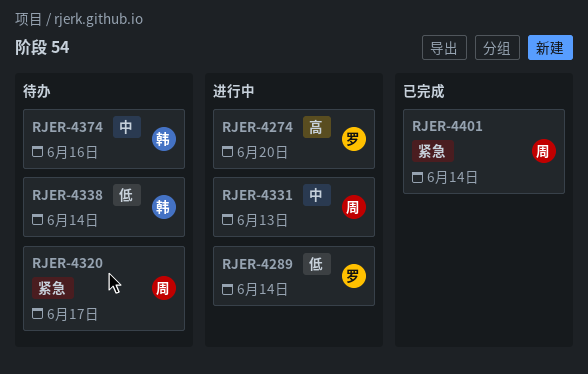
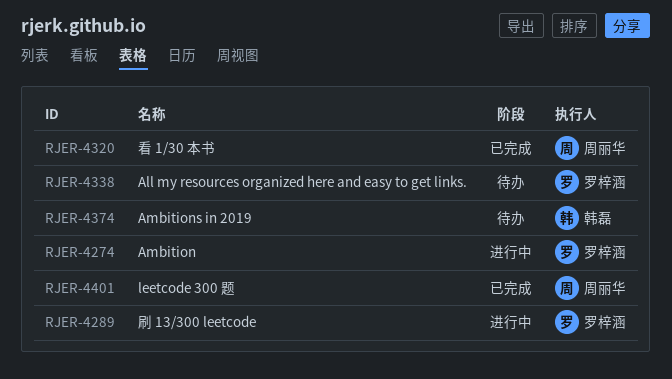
RJER-4320, status: 待办 -> 已完成
RJER-4331: present -> none
RJER-4338, owner: 韩磊 -> 罗梓涵

